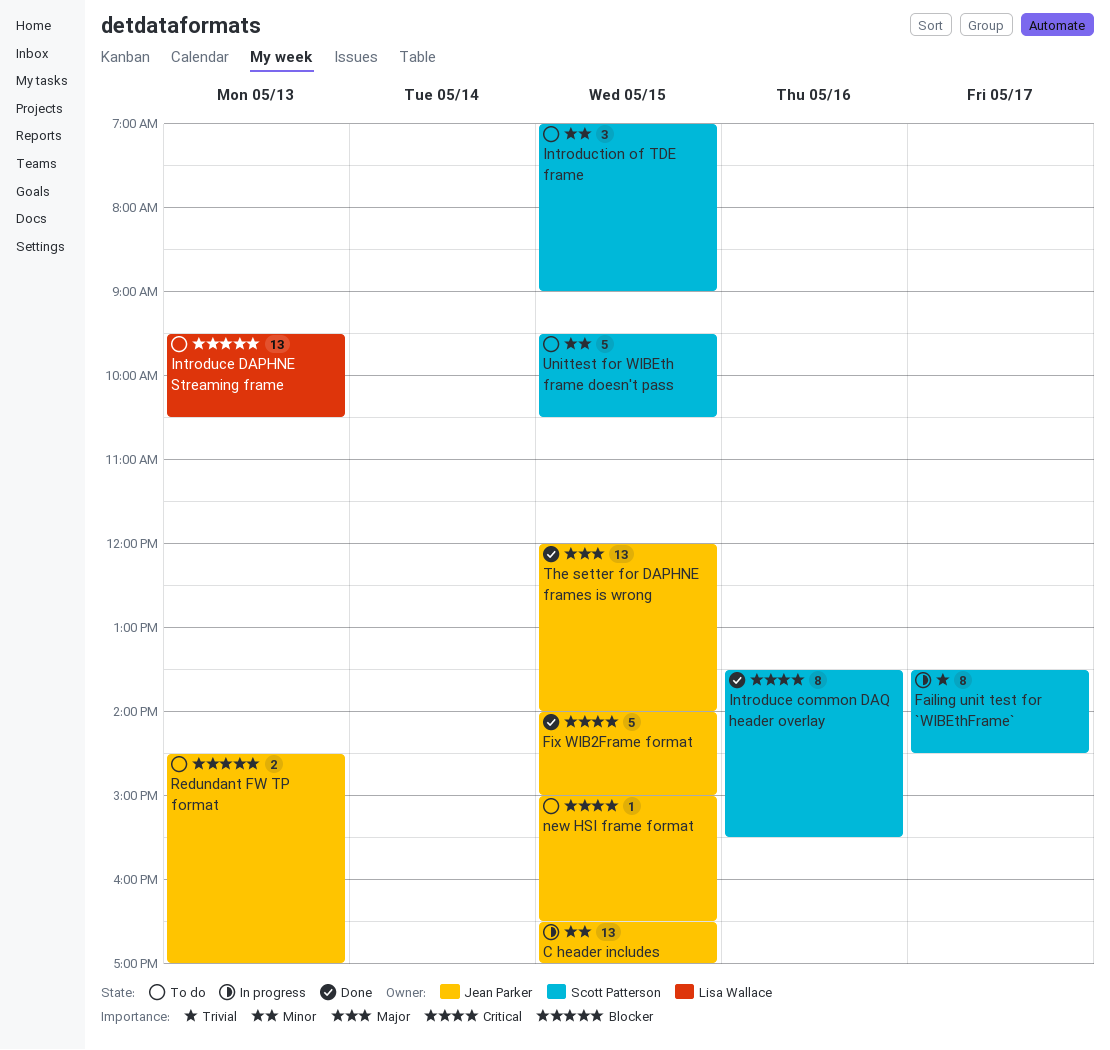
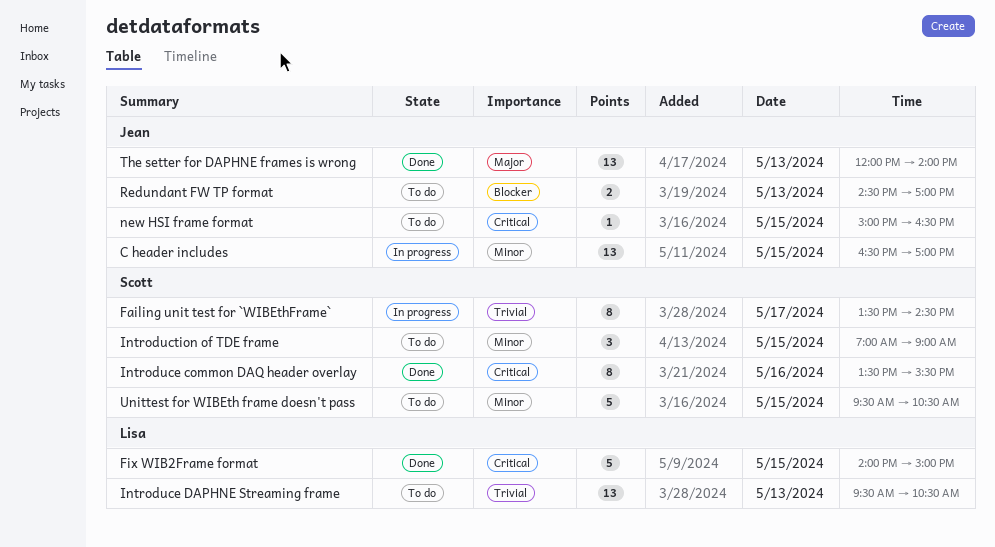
Fix WIB2Frame format, owner: Jean Parker -> Lisa Wallace
Introduce DAPHNE Streaming frame, priority: Blocker -> Trivial
The setter for DAPHNE frames is wrong, day: May 15 -> May 13

